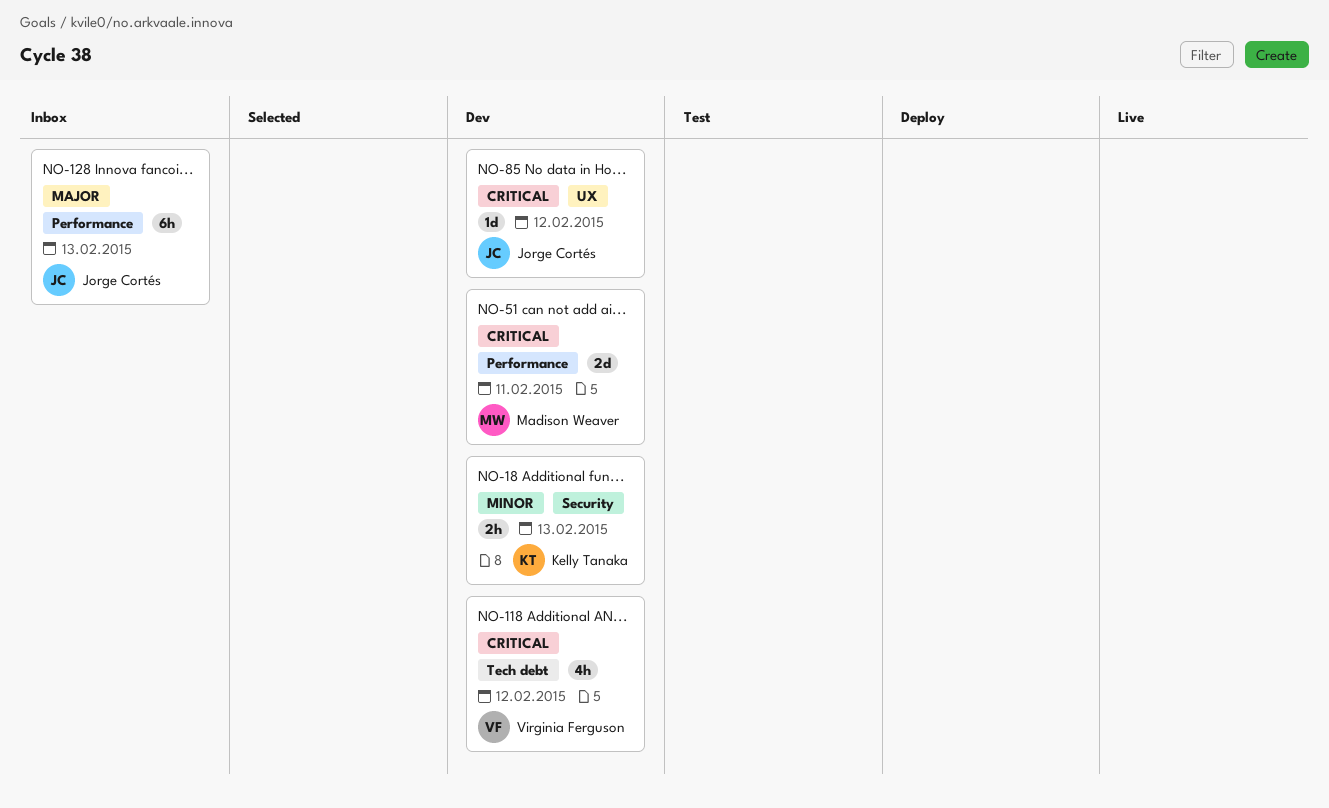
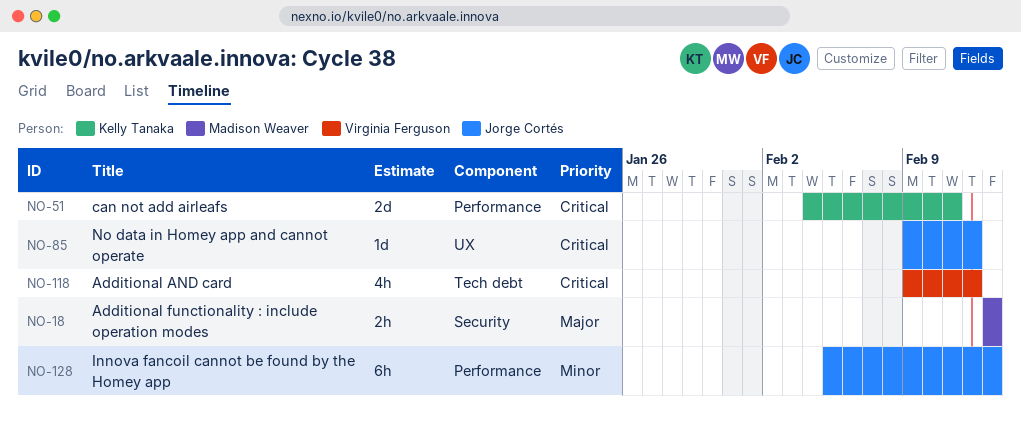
NO-18, owner: Kelly Tanaka -> Madison Weaver
NO-18, priority: Minor -> Major
NO-51, owner: Madison Weaver -> Kelly Tanaka
NO-128, priority: Major -> Minor

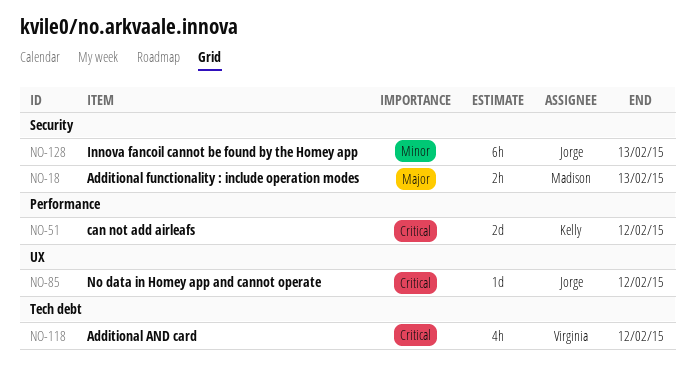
NO-51, due: Feb 11 -> Feb 12
NO-128, label: Performance -> Security

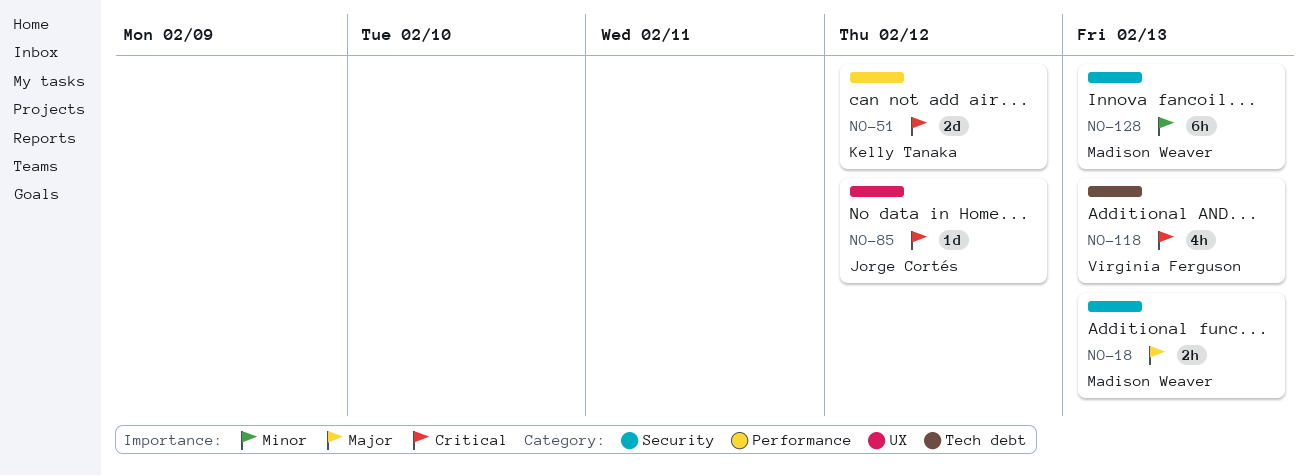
NO-118, due: Feb 12 -> Feb 13
NO-128, owner: Jorge Cortés -> Madison Weaver

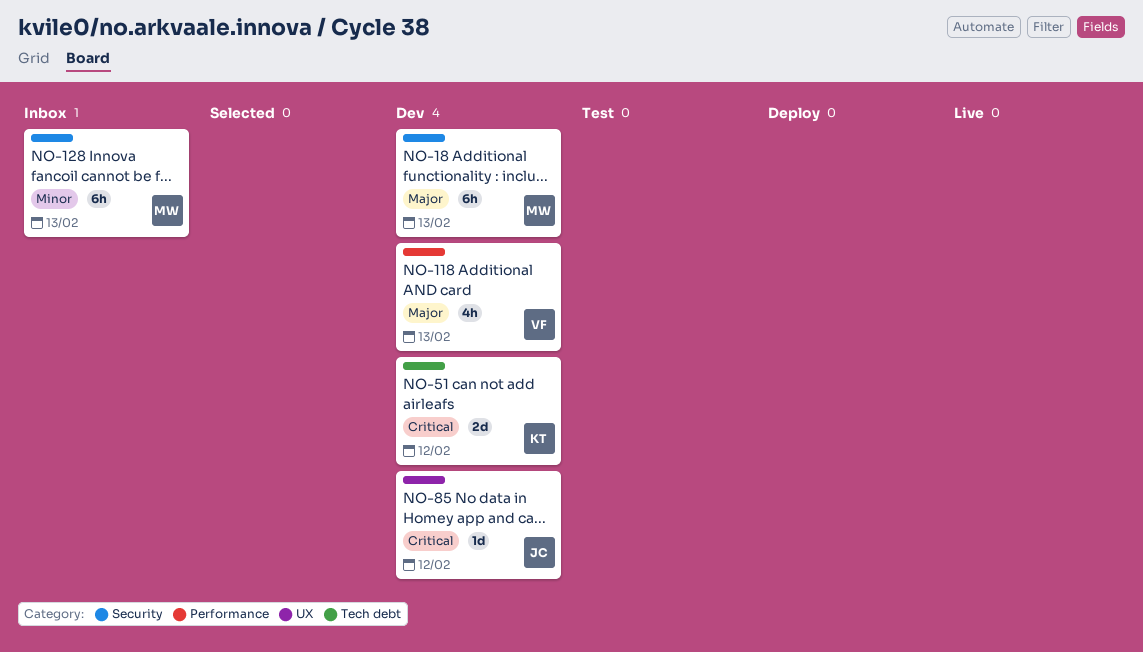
NO-18, estimate: 2h -> 6h
NO-51, label: Performance -> Tech debt
NO-118, priority: Critical -> Major
NO-118, label: Tech debt -> Performance

